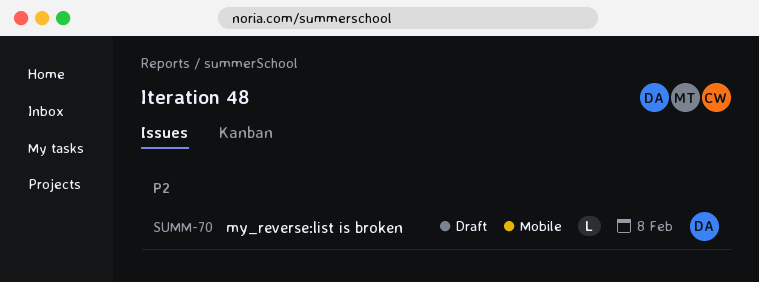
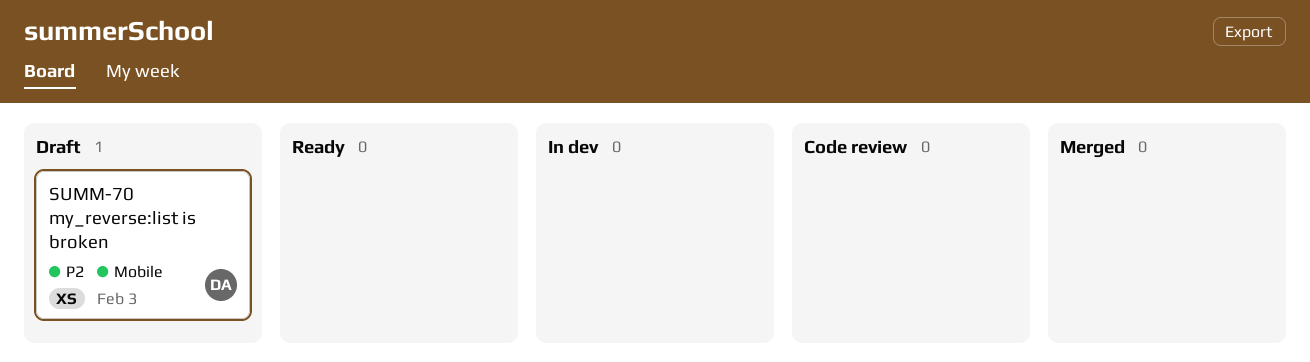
SUMM-70, estimate: L -> XS
SUMM-70, due: Feb 8 -> Feb 3

